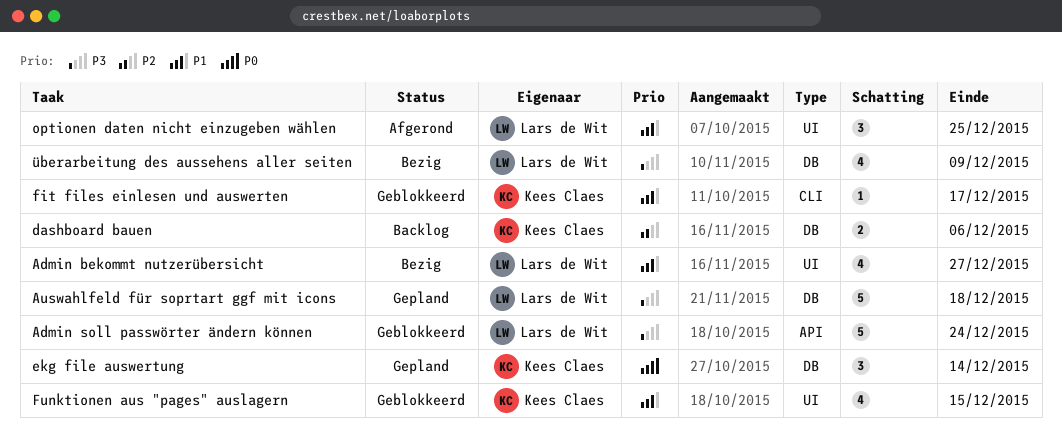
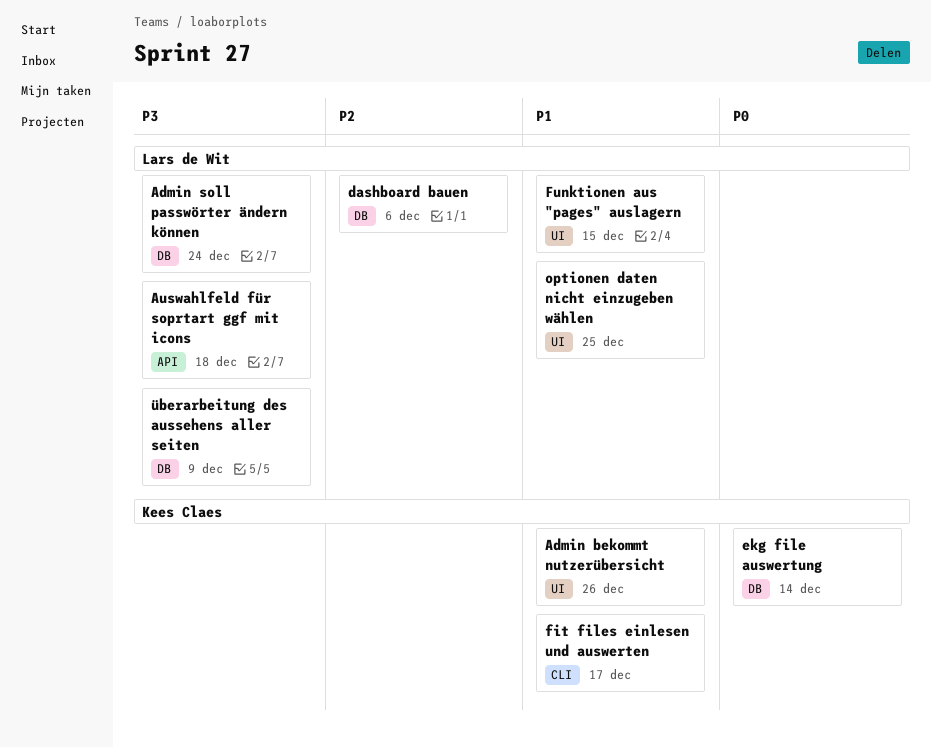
Admin bekommt nutzerübersicht, owner: Lars de Wit -> Kees Claes
Admin bekommt nutzerübersicht, due: Dec 27 -> Dec 26
Admin soll passwörter ändern können, label: API -> DB
Auswahlfeld für soprtart ggf mit icons, label: DB -> API
dashboard bauen, owner: Kees Claes -> Lars de Wit
Funktionen aus "pages" auslagern, owner: Kees Claes -> Lars de Wit

